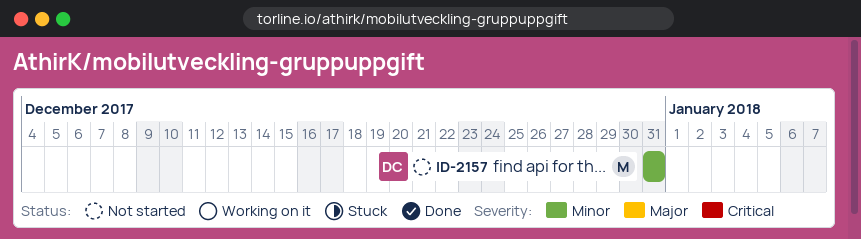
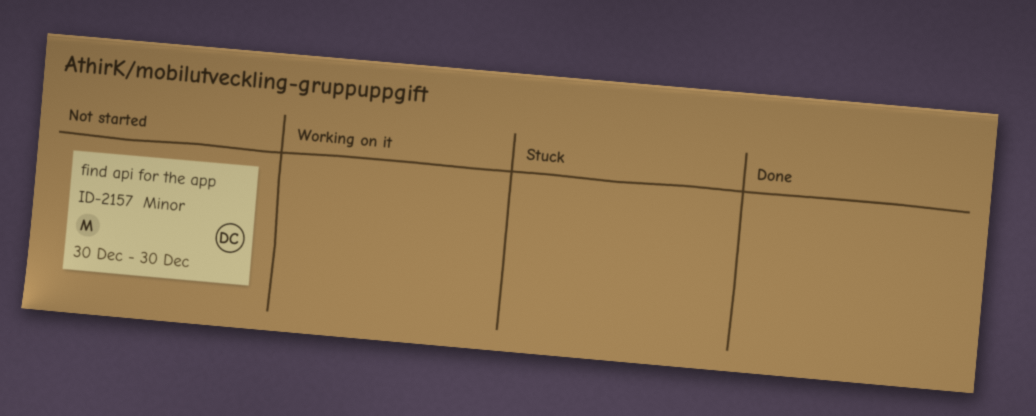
ID-2157, start: Dec 31 -> Dec 30
ID-2157, due: Dec 31 -> Dec 30

